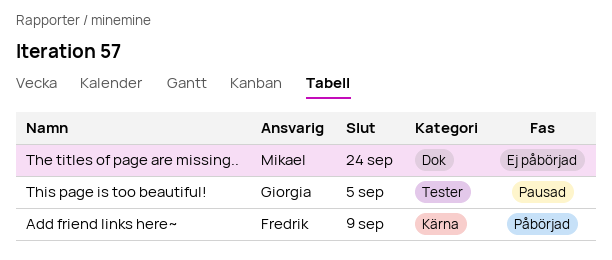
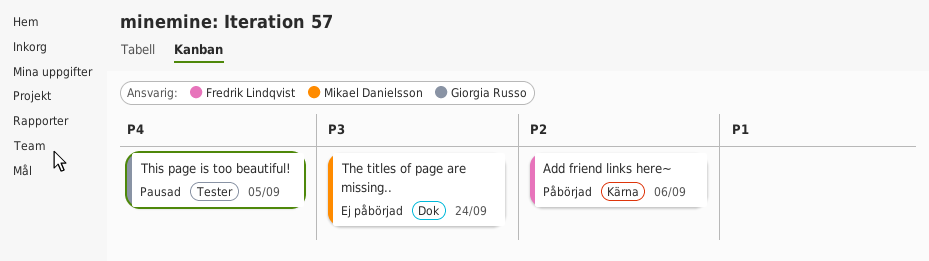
Add friend links here~, due: Sep 9 -> Sep 6

